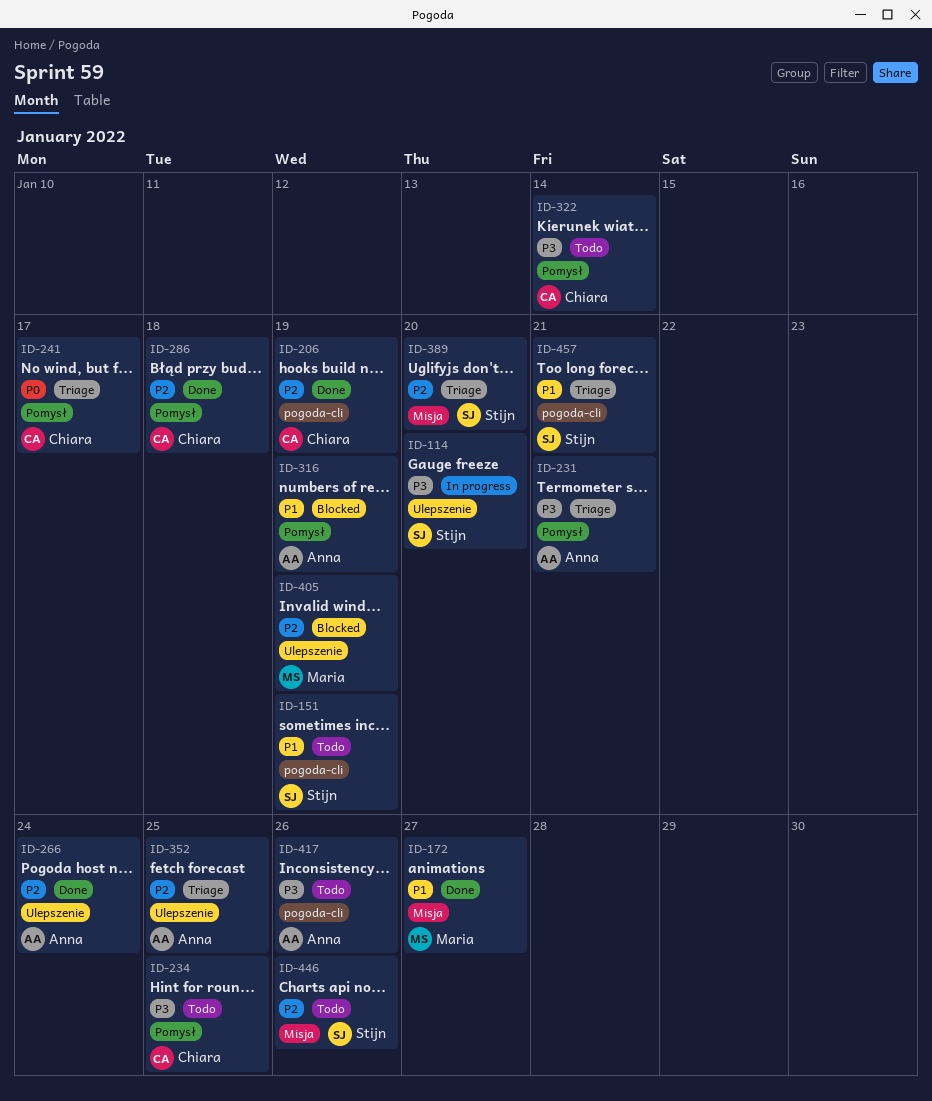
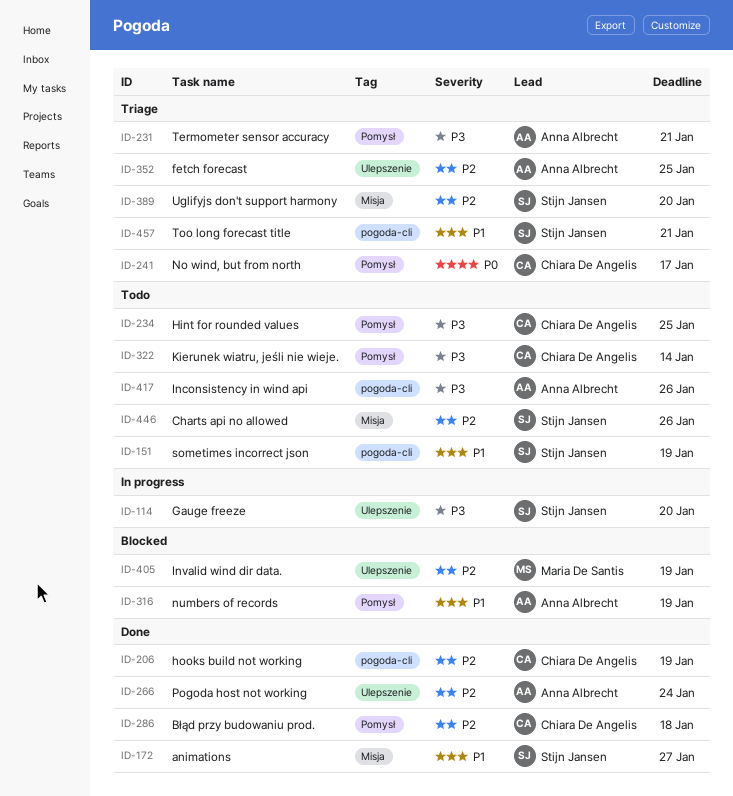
ID-172, owner: Maria De Santis -> Stijn Jansen

